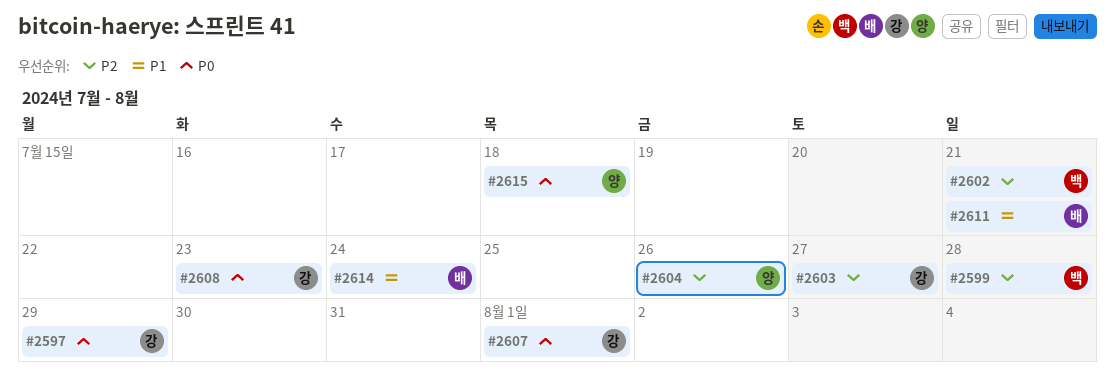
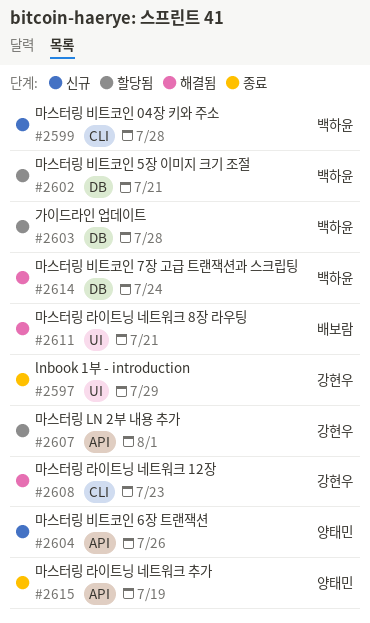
#2603, owner: 강현우 -> 백하윤
#2603, due: Jul 27 -> Jul 28
#2614, owner: 배보람 -> 백하윤
#2615, due: Jul 18 -> Jul 19

